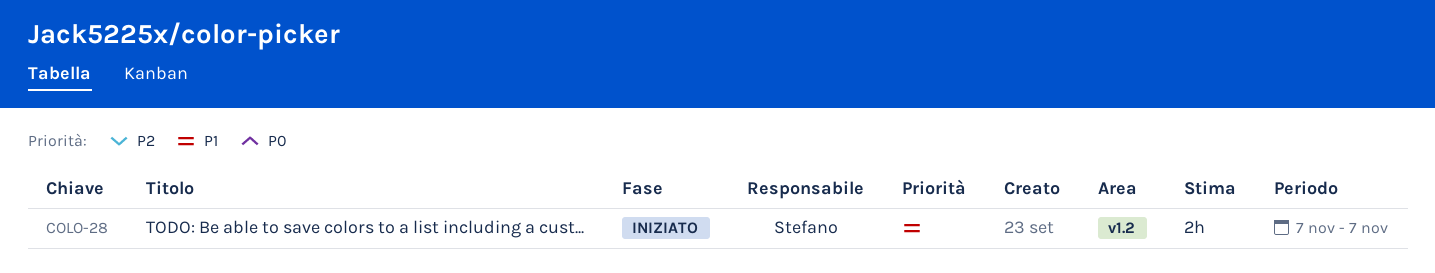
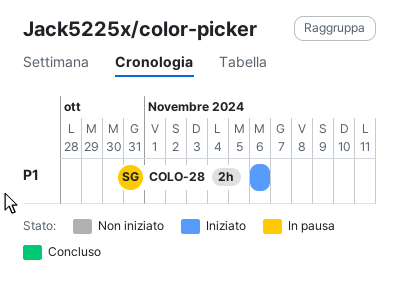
COLO-28, start: Nov 7 -> Nov 6
COLO-28, due: Nov 7 -> Nov 6

